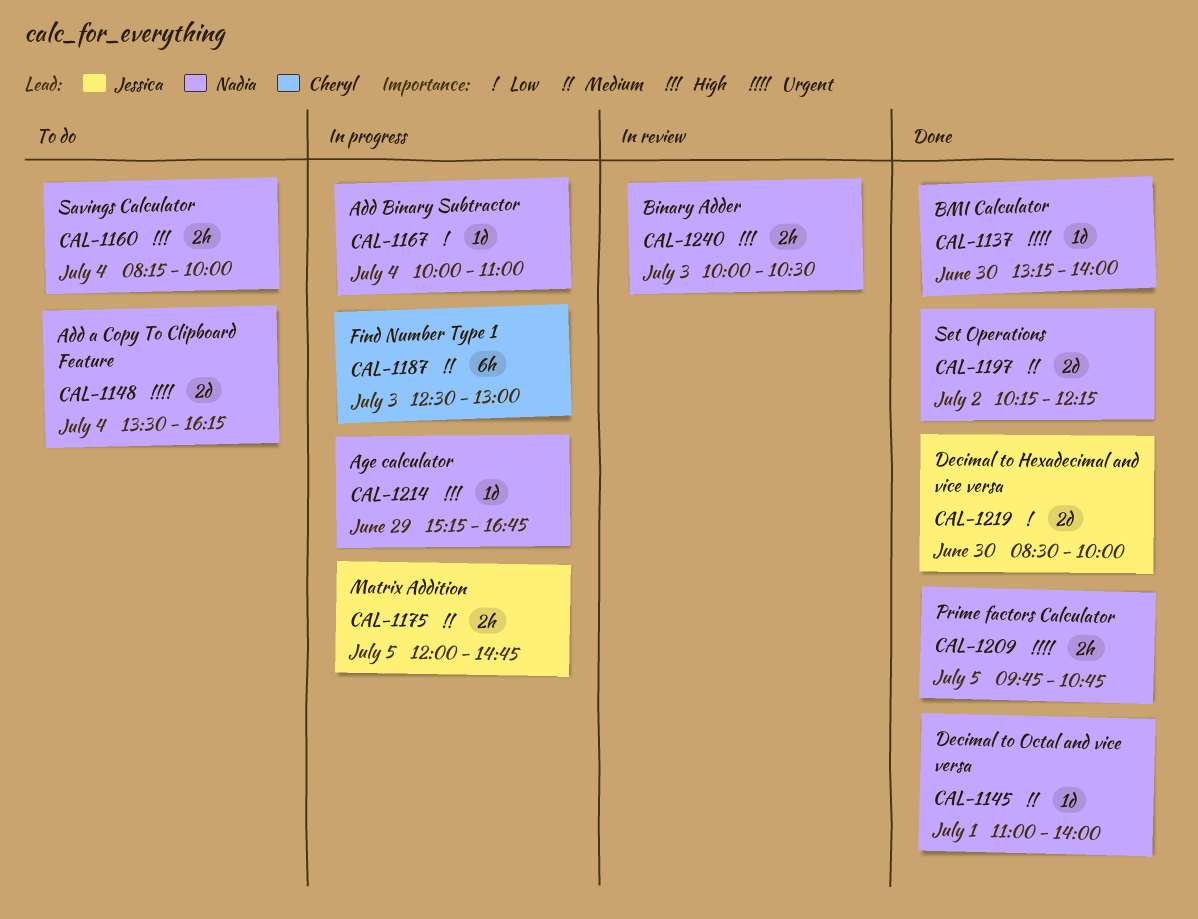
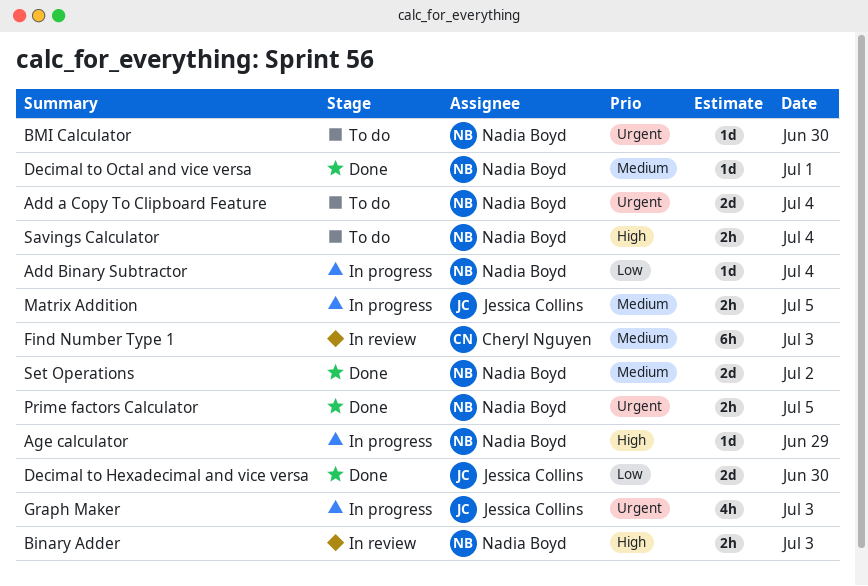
BMI Calculator, status: Done -> To do
Find Number Type 1, status: In progress -> In review
Graph Maker: none -> present

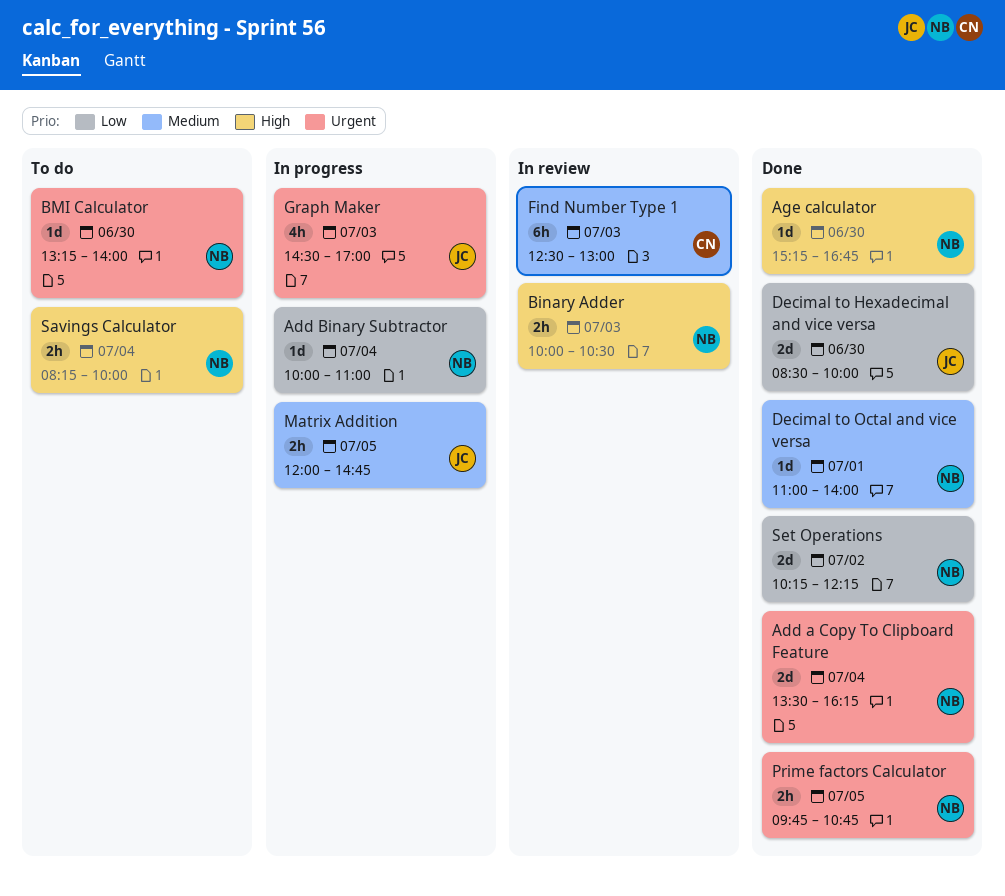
Add a Copy To Clipboard Feature, status: To do -> Done
Age calculator, status: In progress -> Done
Age calculator, day: Jun 29 -> Jun 30
Set Operations, priority: Medium -> Low

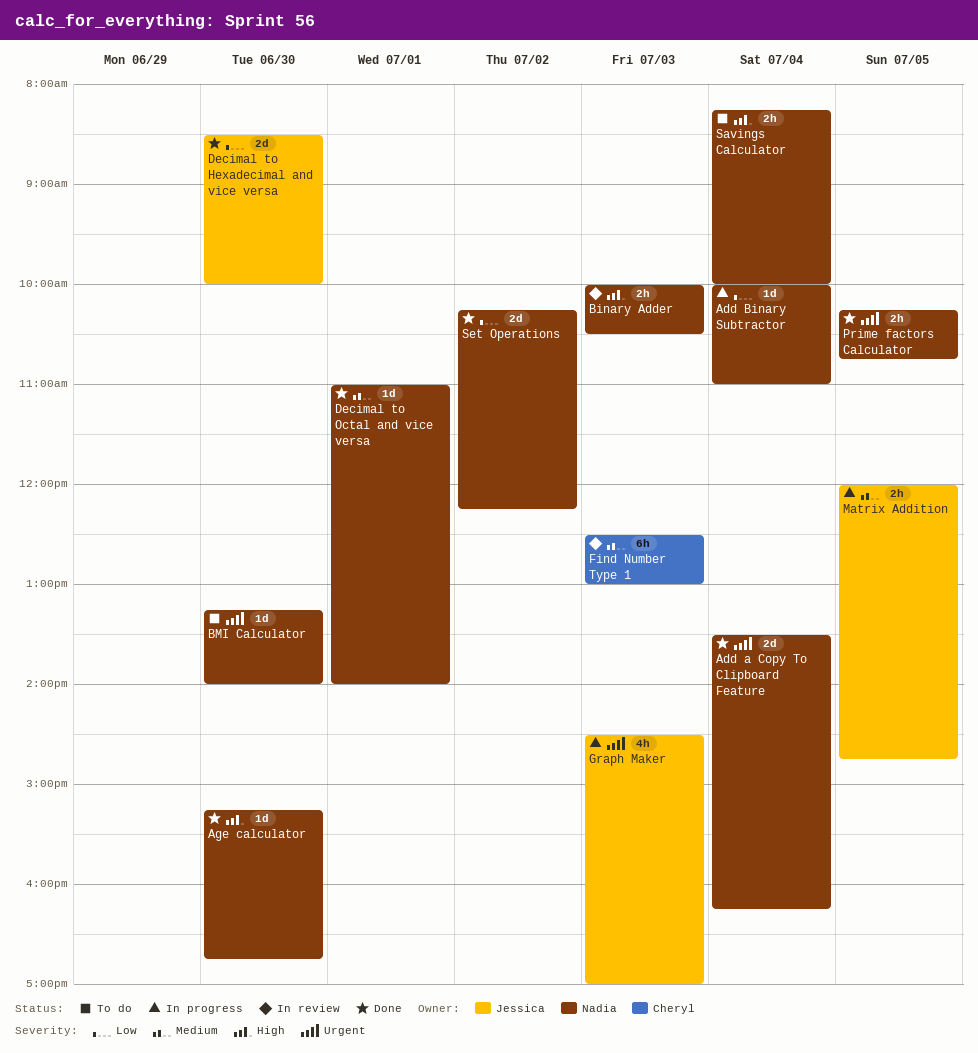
Prime factors Calculator, begins: 09:45 -> 10:15

